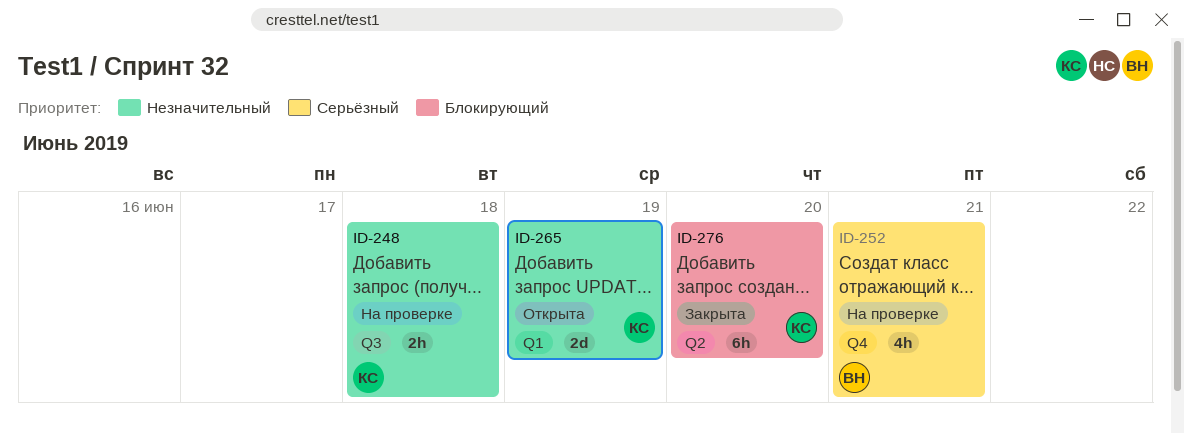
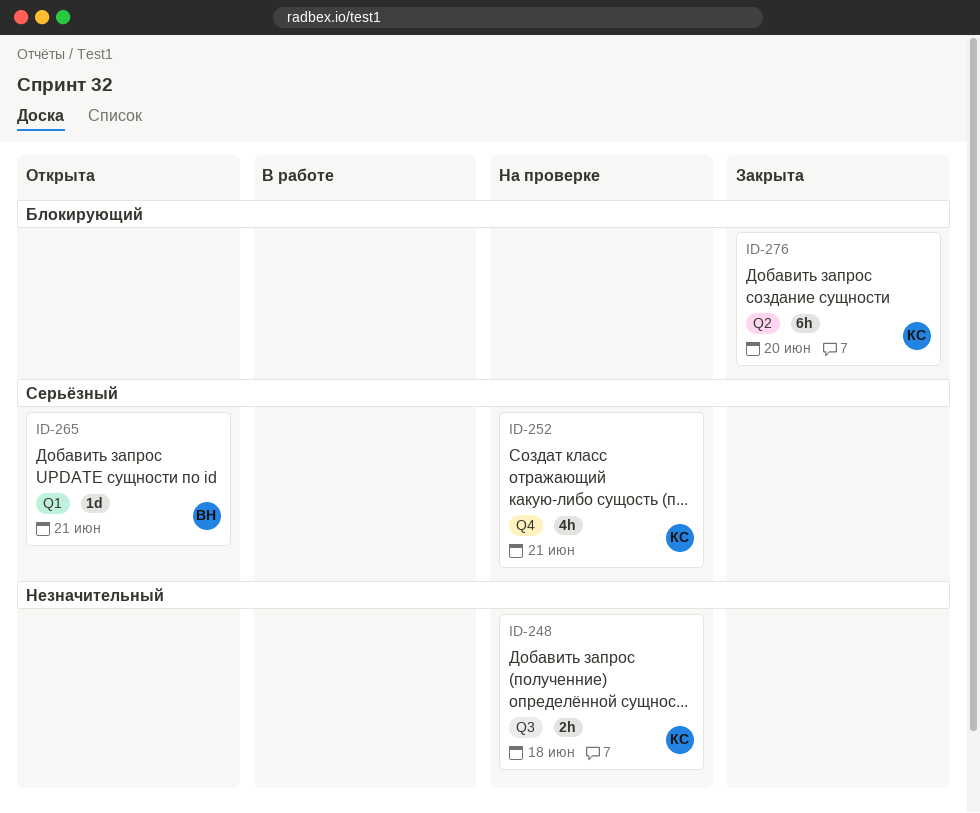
ID-252, owner: ВН -> КС
ID-265, owner: КС -> ВН
ID-265, priority: Незначительный -> Серьёзный
ID-265, estimate: 2d -> 1d
ID-265, due: Jun 19 -> Jun 21

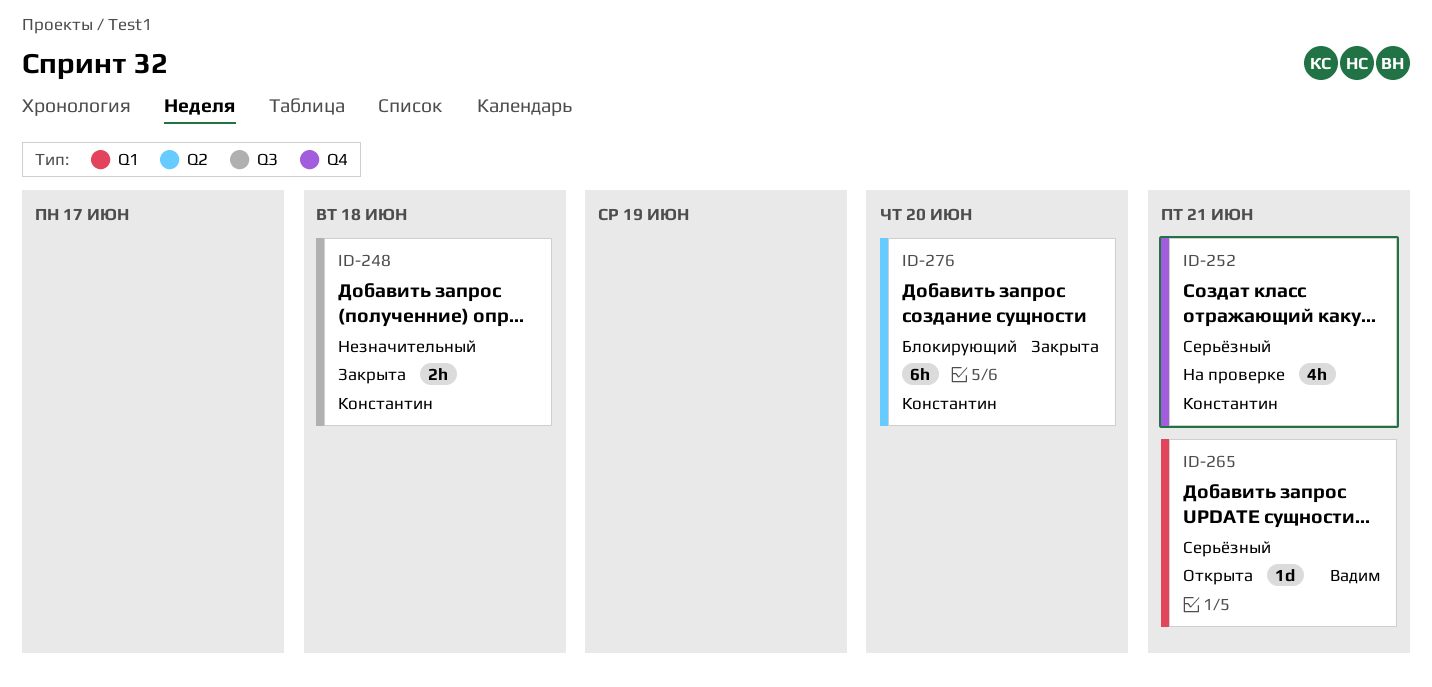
ID-248, status: На проверке -> Закрыта

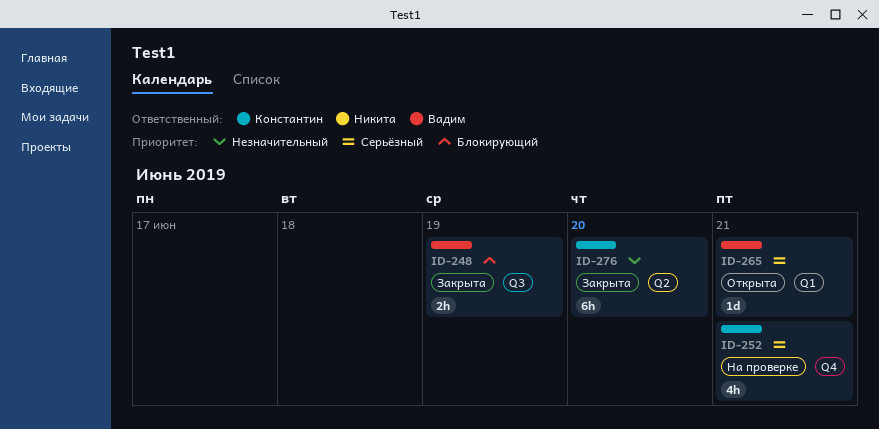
ID-248, owner: Константин -> Вадим
ID-248, priority: Незначительный -> Блокирующий
ID-248, due: Jun 18 -> Jun 19
ID-276, priority: Блокирующий -> Незначительный

